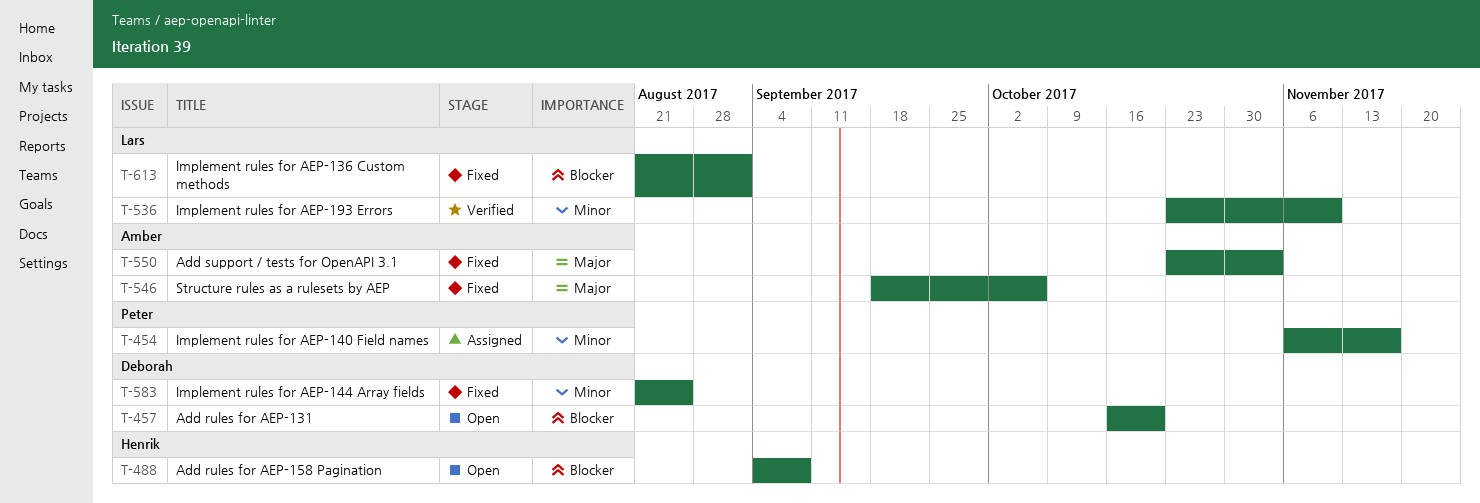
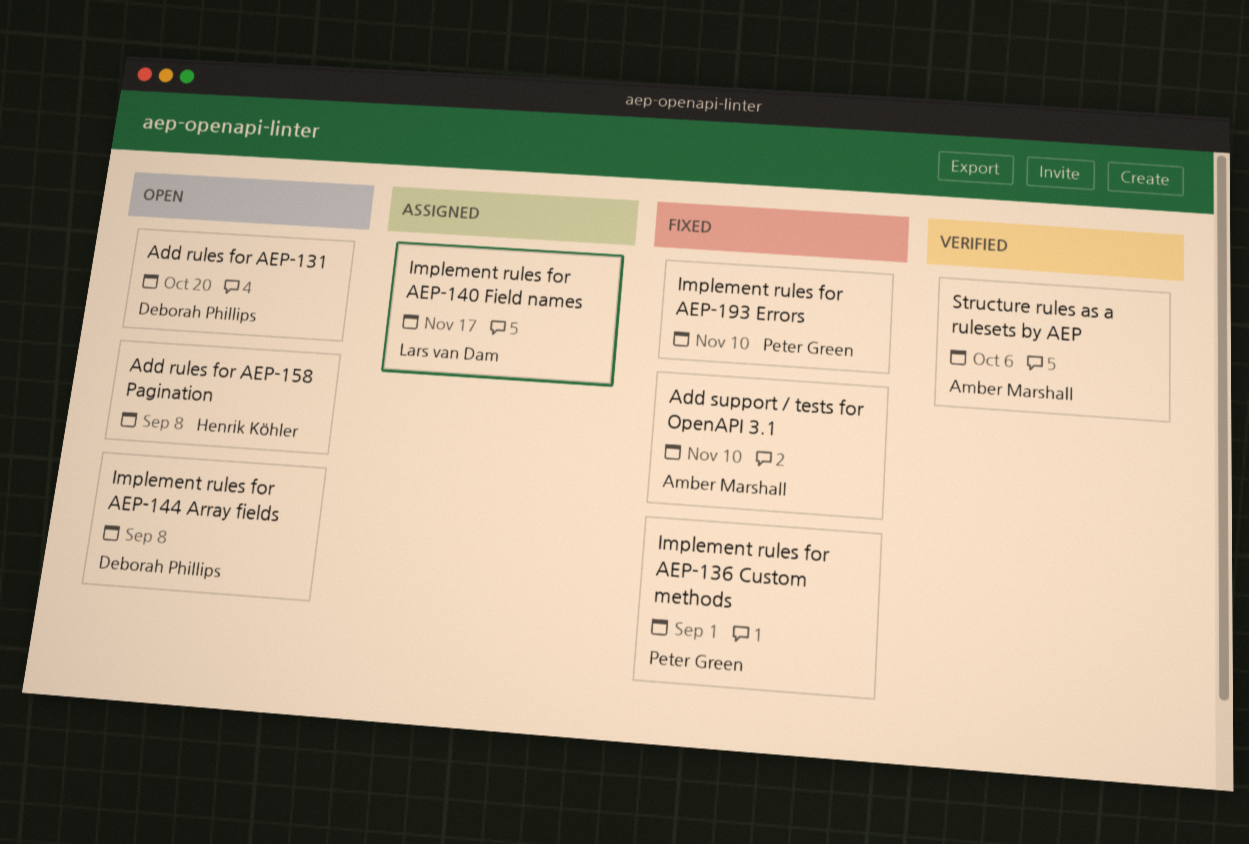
Add support / tests for OpenAPI 3.1, due: Nov 3 -> Nov 10
Implement rules for AEP-136 Custom methods, owner: Lars van Dam -> Peter Green
Implement rules for AEP-140 Field names, owner: Peter Green -> Lars van Dam
Implement rules for AEP-144 Array fields, status: Fixed -> Open
Implement rules for AEP-144 Array fields, due: Aug 25 -> Sep 8
Implement rules for AEP-193 Errors, status: Verified -> Fixed
Implement rules for AEP-193 Errors, owner: Lars van Dam -> Peter Green
Structure rules as a rulesets by AEP, status: Fixed -> Verified

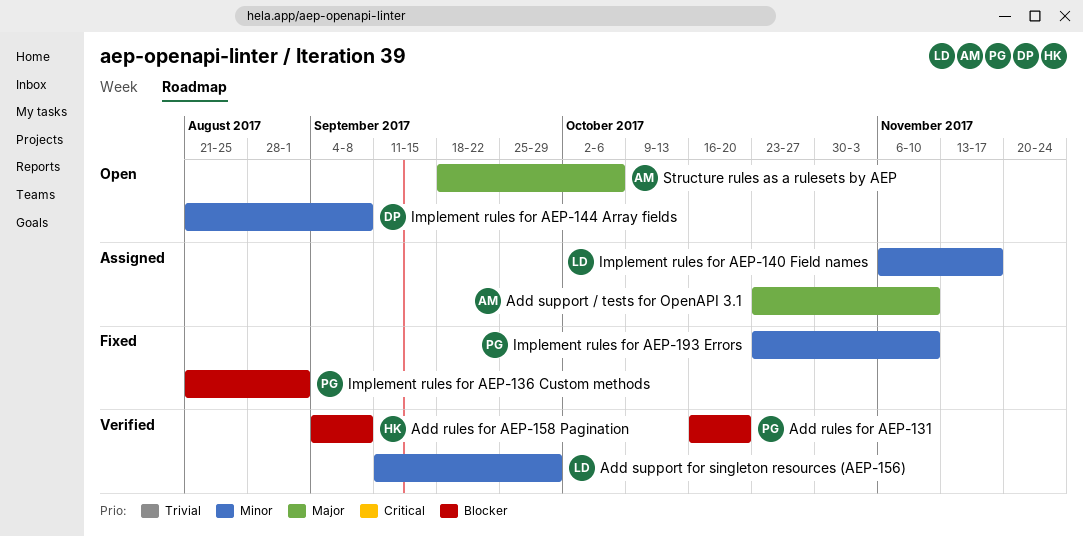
Add rules for AEP-131, status: Open -> Verified
Add rules for AEP-131, owner: Deborah Phillips -> Peter Green
Add rules for AEP-158 Pagination, status: Open -> Verified
Add support / tests for OpenAPI 3.1, status: Fixed -> Assigned
Add support for singleton resources (AEP-156): none -> present
Structure rules as a rulesets by AEP, status: Verified -> Open

